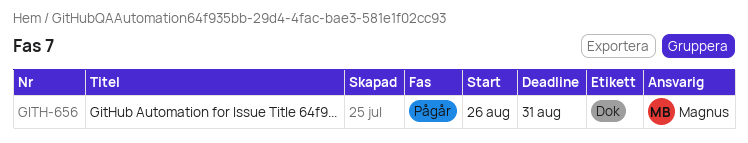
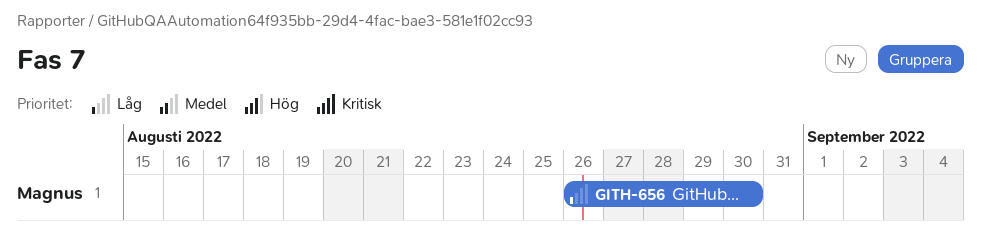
GITH-656, due: Aug 31 -> Aug 30

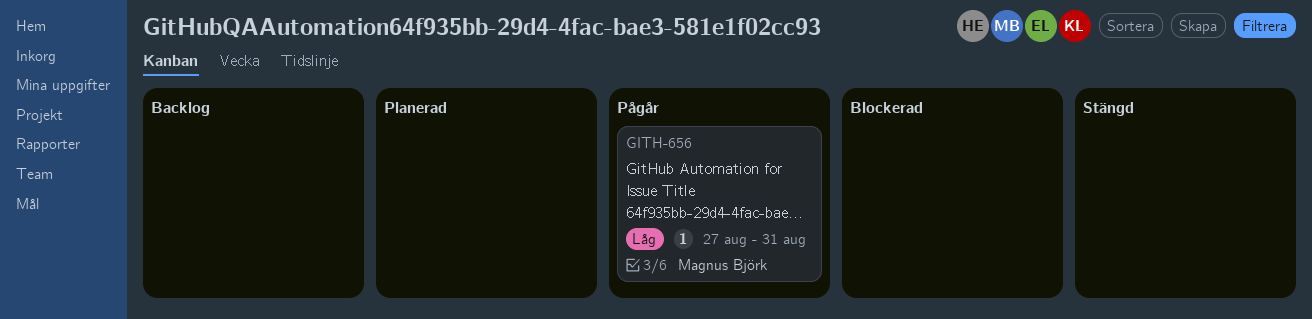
GITH-656, start: Aug 26 -> Aug 27
GITH-656, due: Aug 30 -> Aug 31

